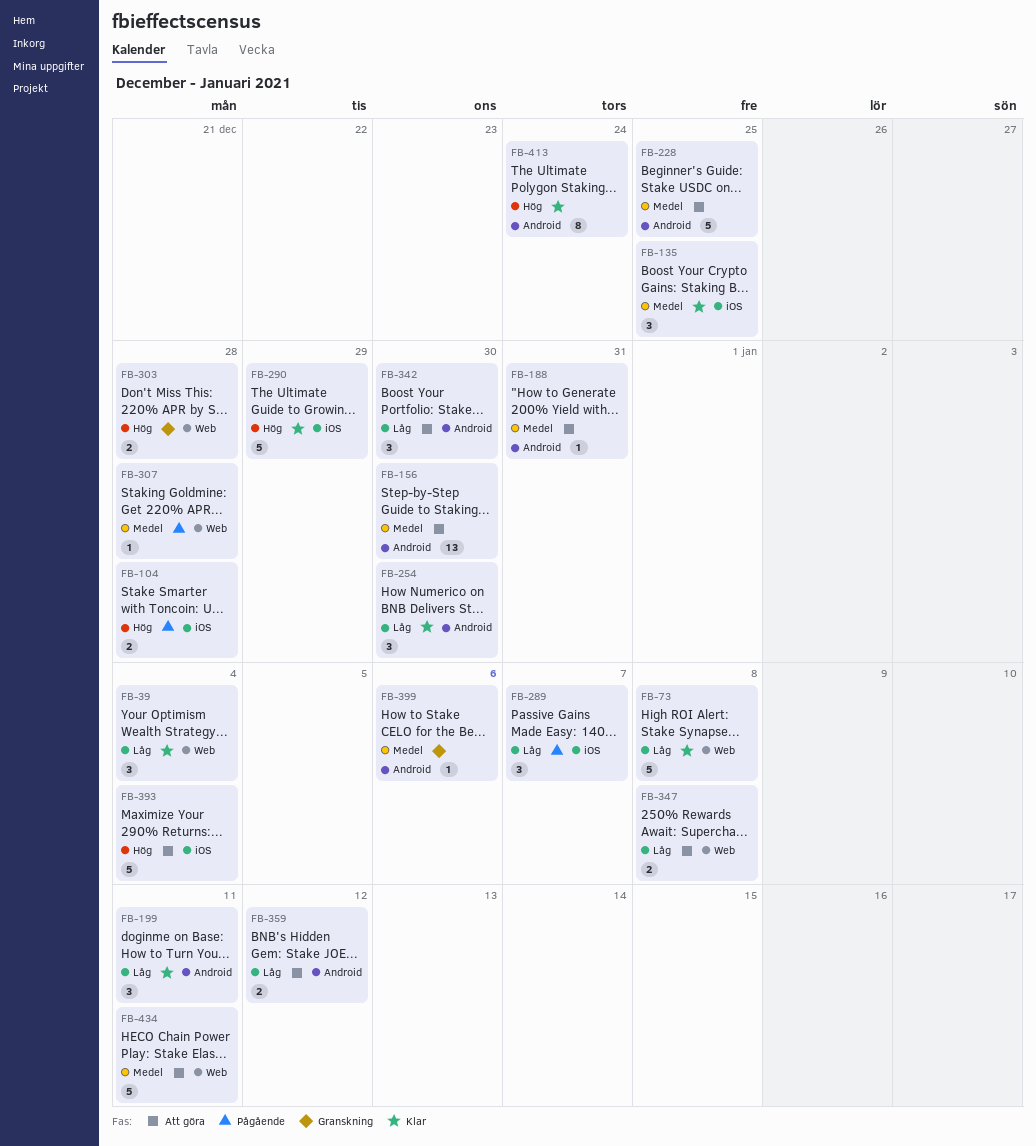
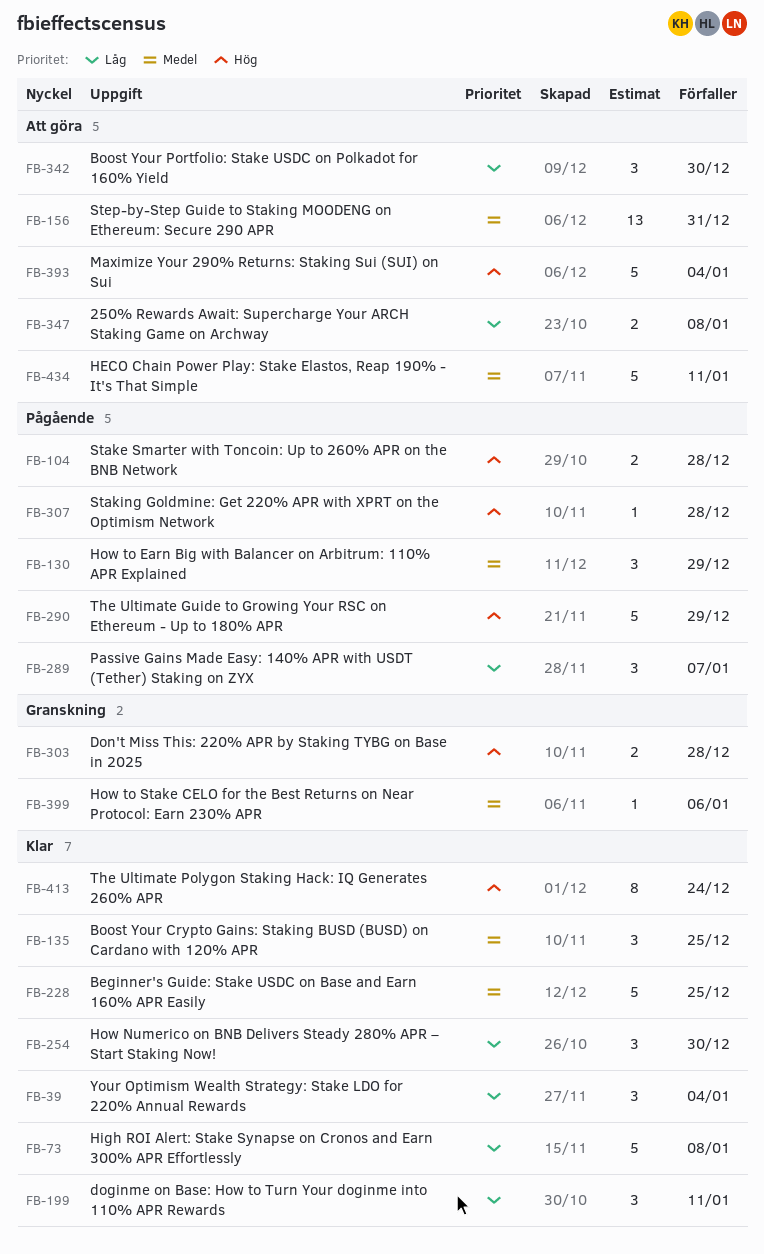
FB-130: none -> present
FB-156, due: Dec 30 -> Dec 31
FB-188: present -> none
FB-228, status: Att göra -> Klar
FB-290, status: Klar -> Pågående
FB-307, priority: Medel -> Hög
FB-359: present -> none

